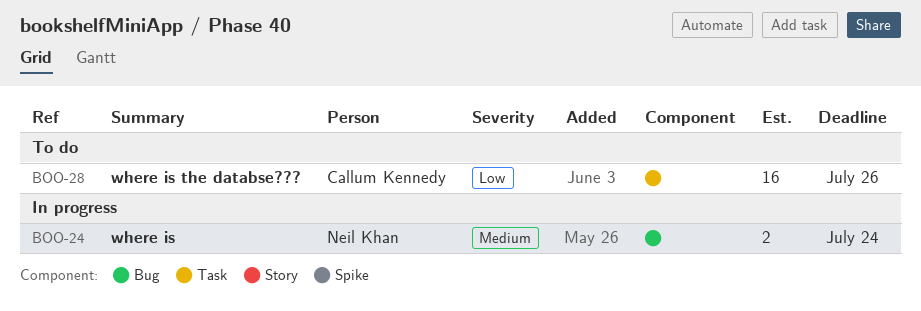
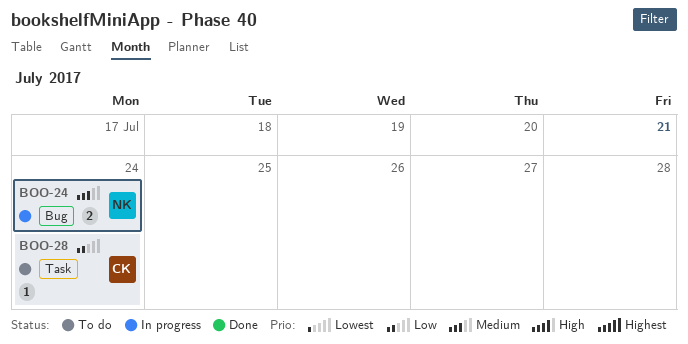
BOO-28, estimate: 16 -> 1
BOO-28, due: Jul 26 -> Jul 24

